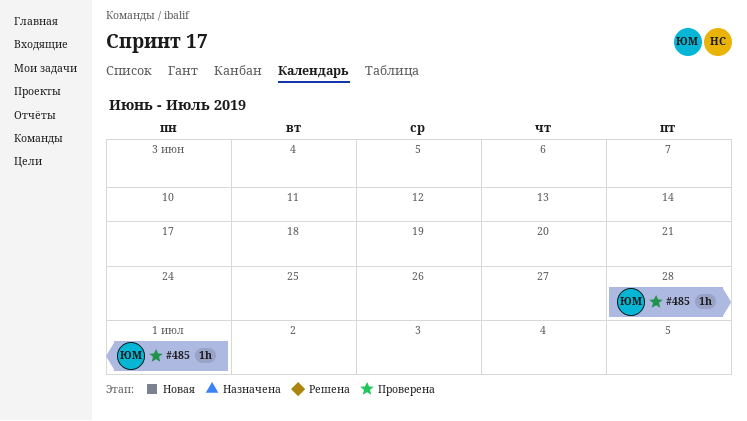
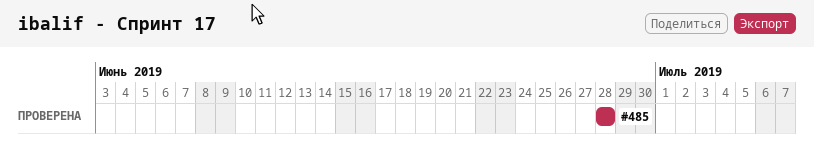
#485, due: Jul 1 -> Jun 28

